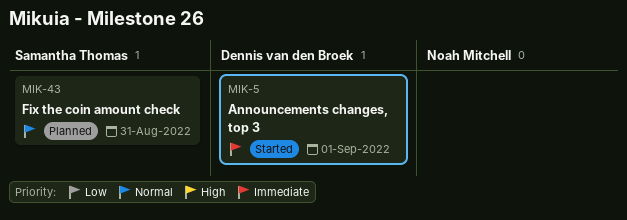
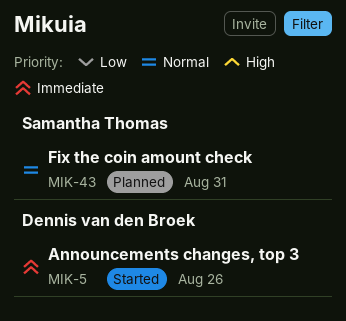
MIK-5, due: Sep 1 -> Aug 26

